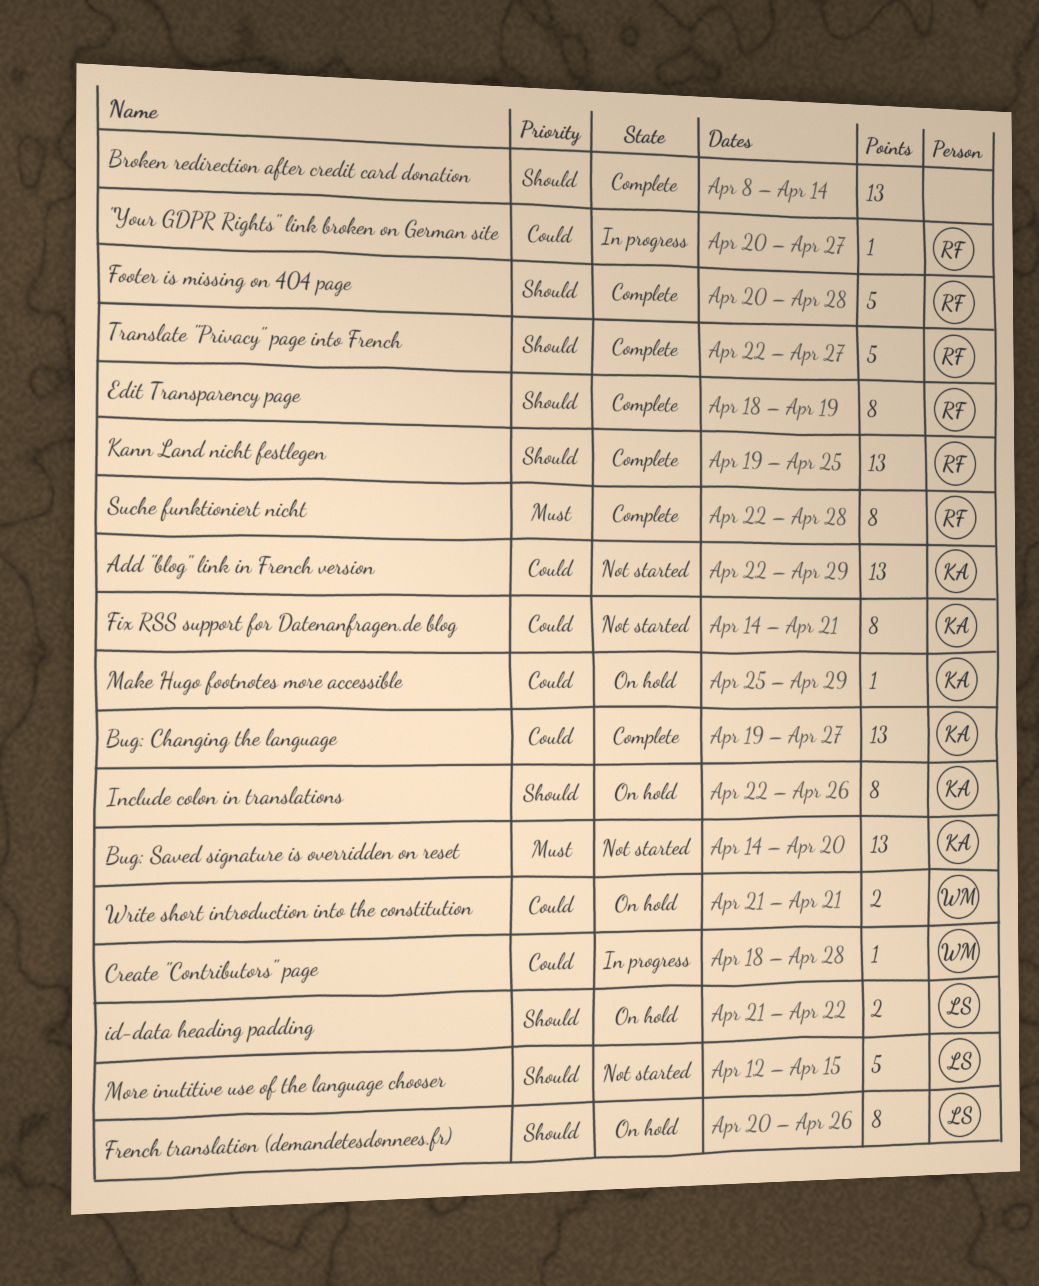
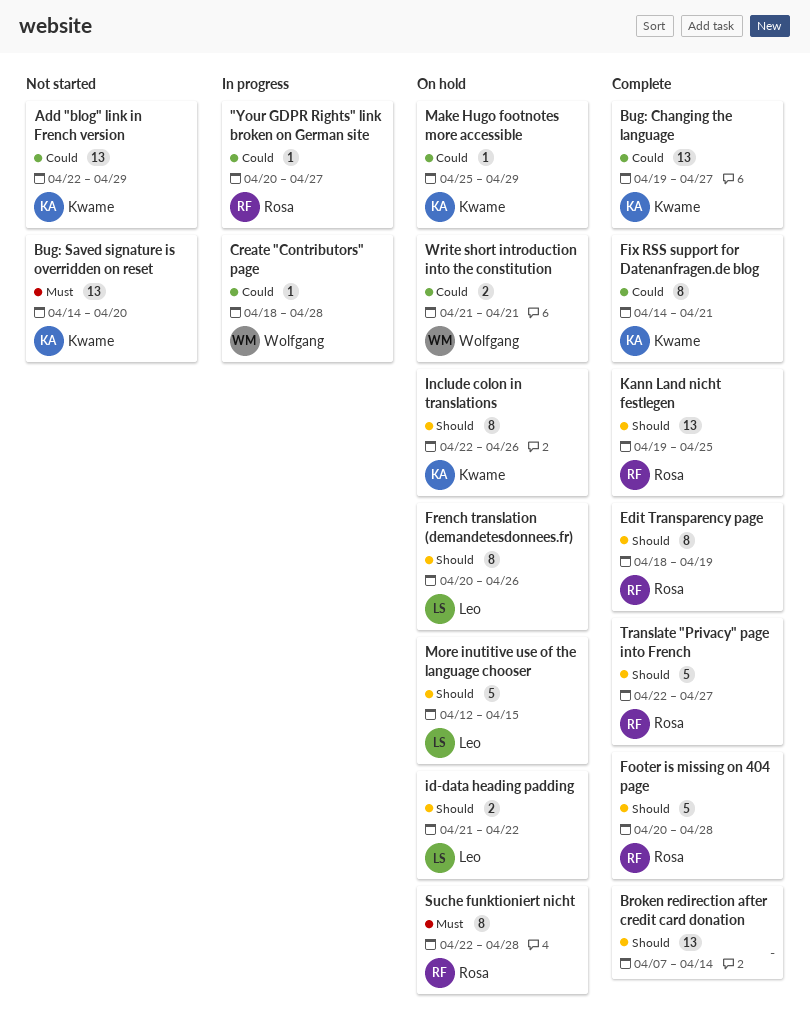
Broken redirection after credit card donation, start: Apr 8 -> Apr 7
Fix RSS support for Datenanfragen.de blog, status: Not started -> Complete
More inutitive use of the language chooser, status: Not started -> On hold
Suche funktioniert nicht, status: Complete -> On hold

